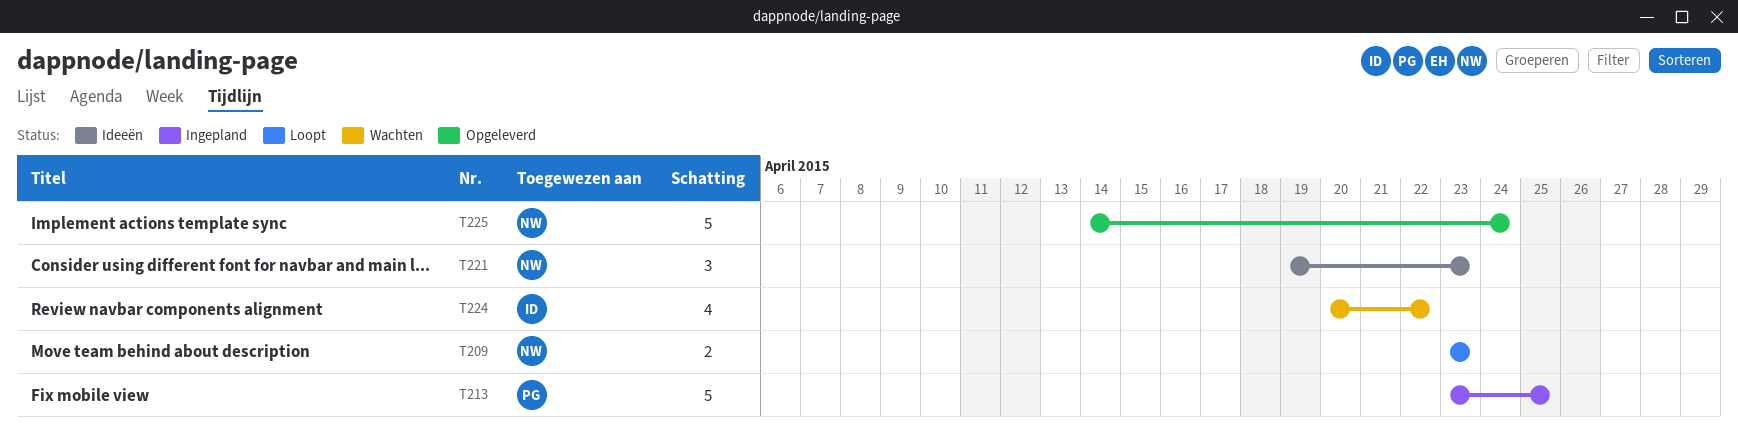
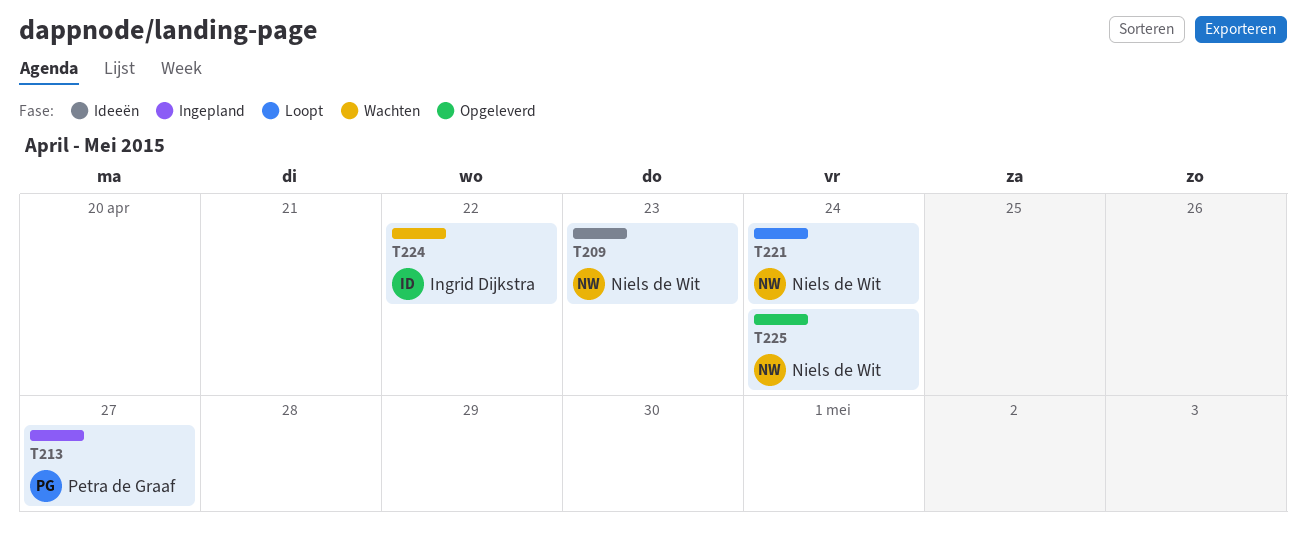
T209, status: Loopt -> Ideeën
T213, due: Apr 25 -> Apr 27
T221, status: Ideeën -> Loopt
T221, due: Apr 23 -> Apr 24

